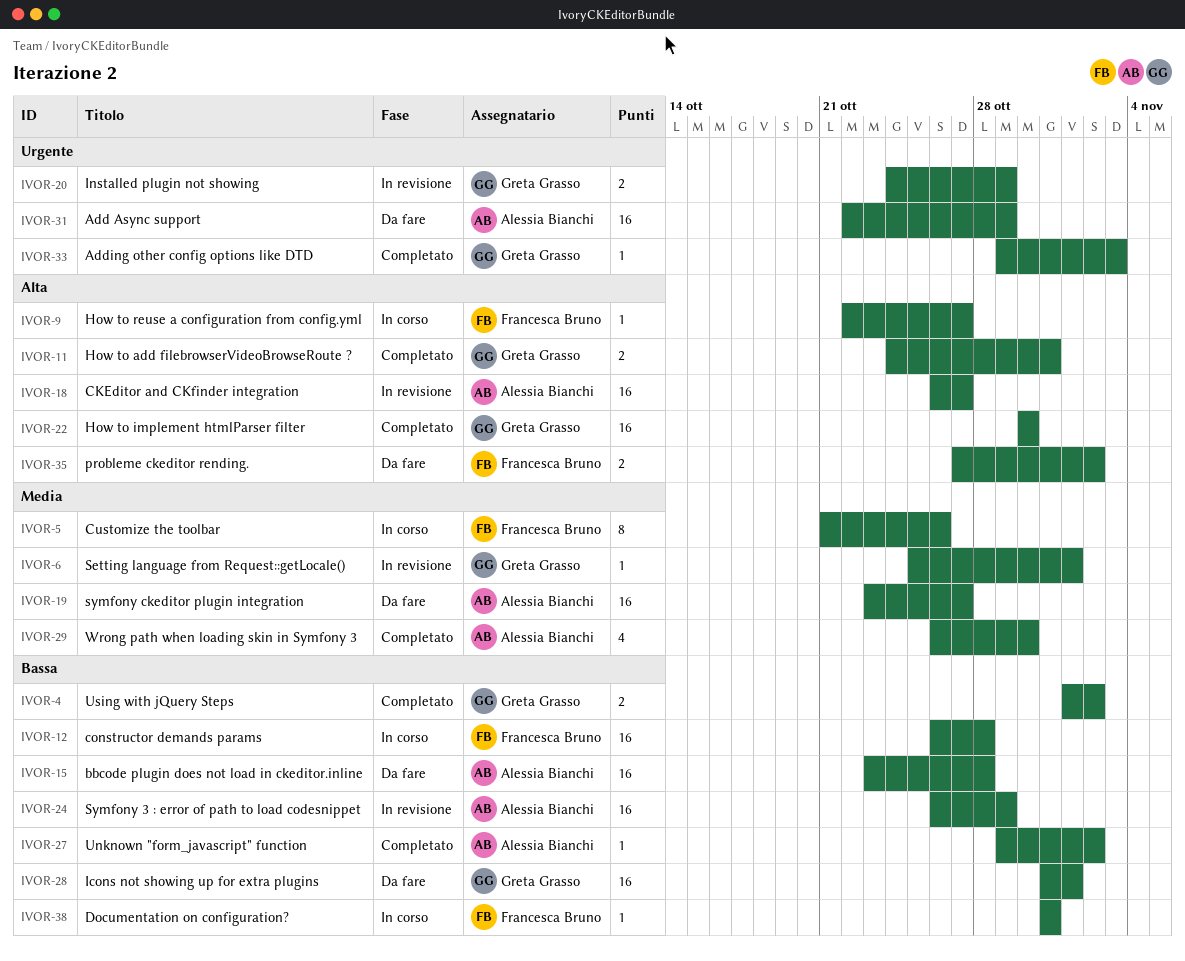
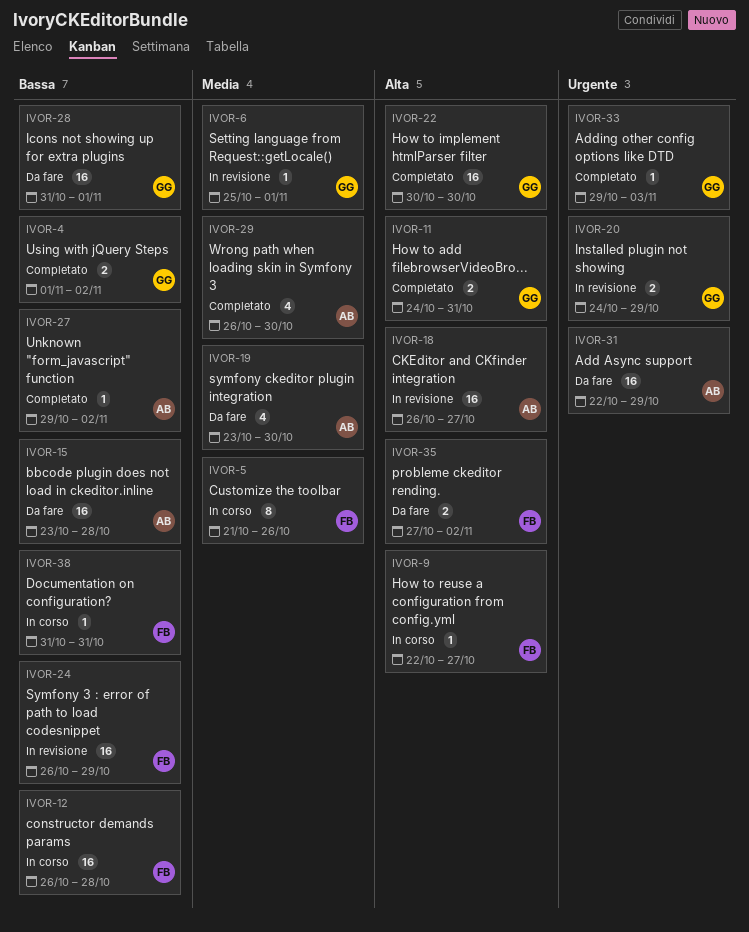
IVOR-19, estimate: 16 -> 4
IVOR-19, due: Oct 27 -> Oct 30
IVOR-24, owner: Alessia Bianchi -> Francesca Bruno

